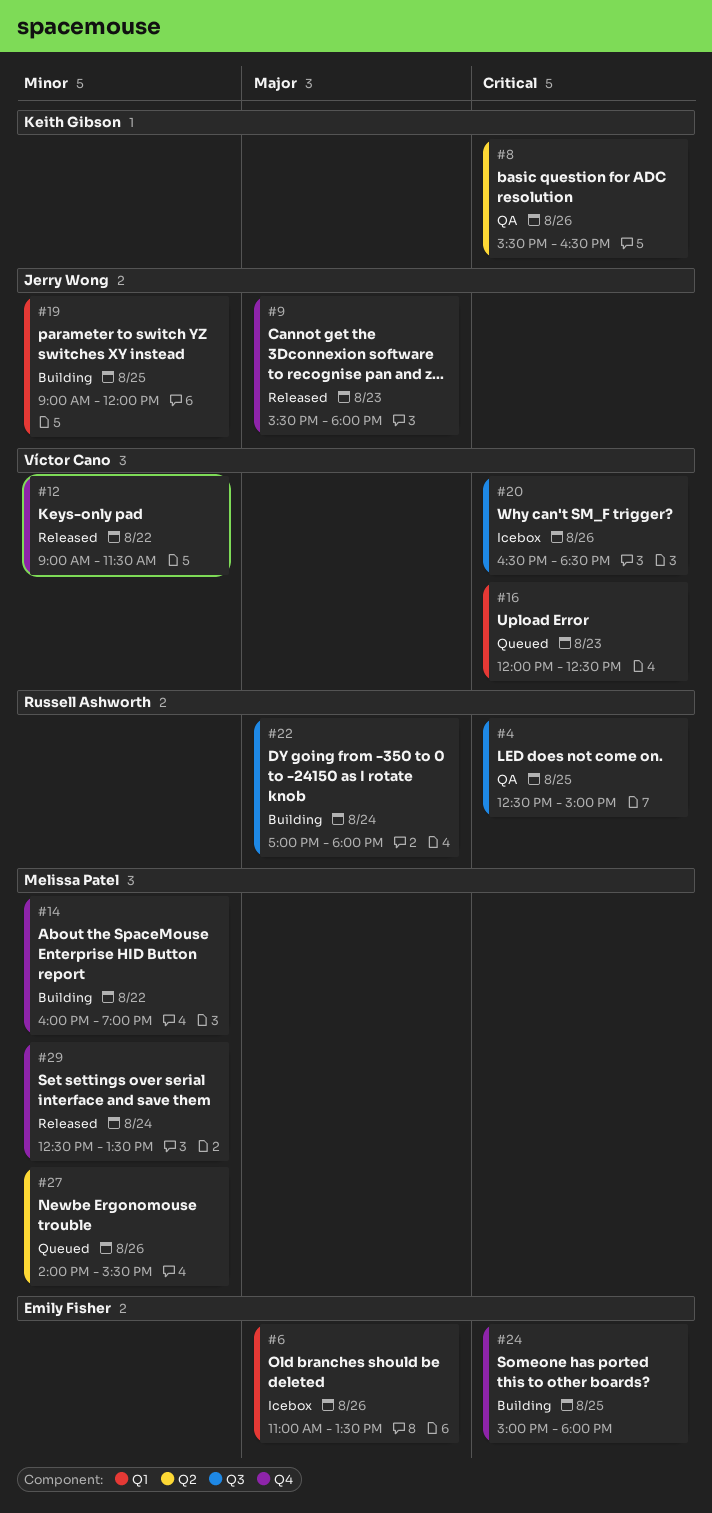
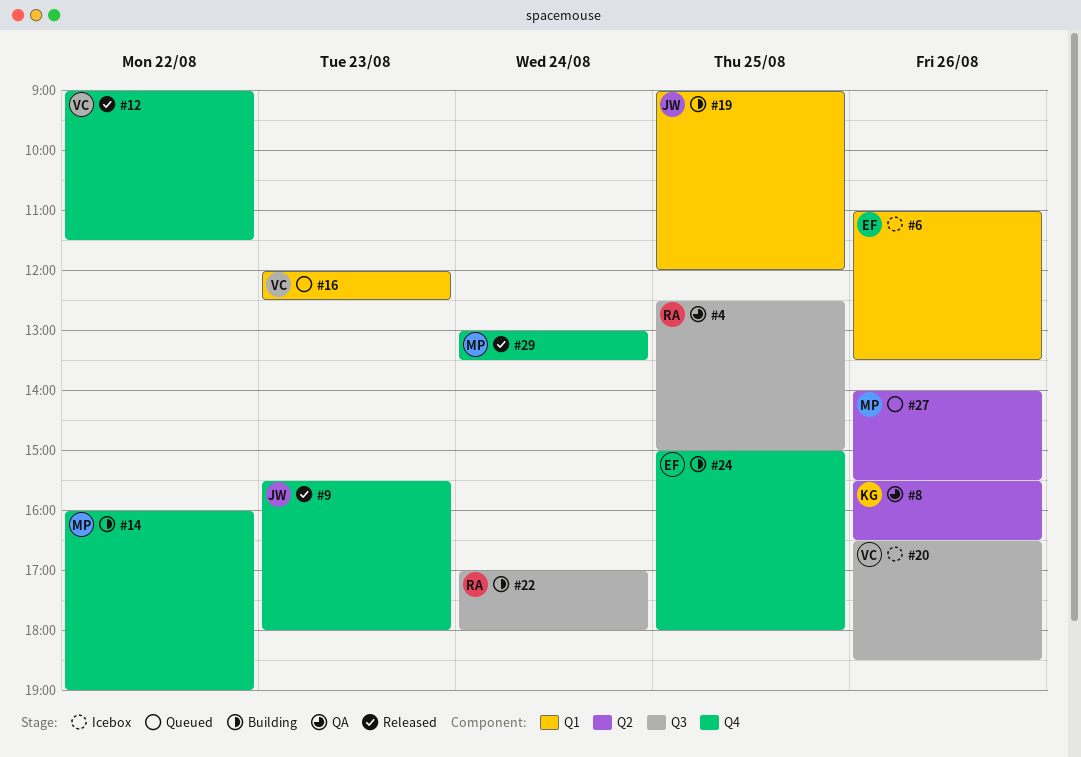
#29, begins: 12:30 -> 13:00

